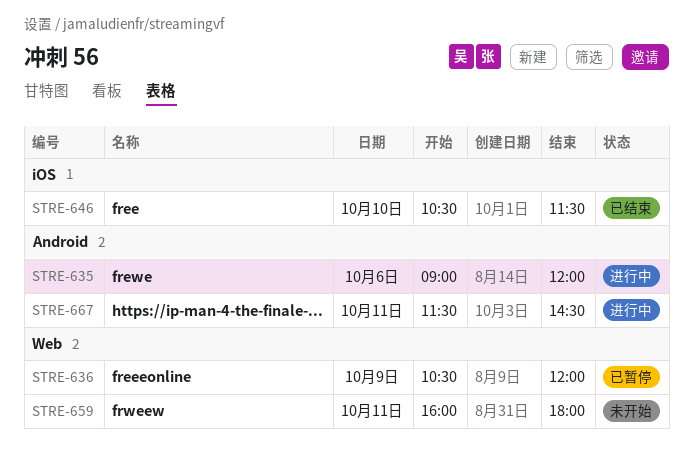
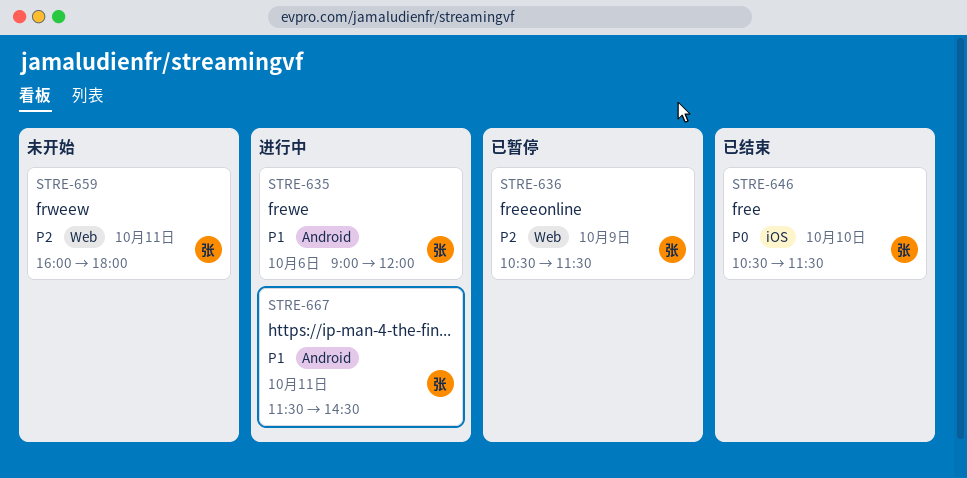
STRE-636, ends: 12:00 -> 11:30

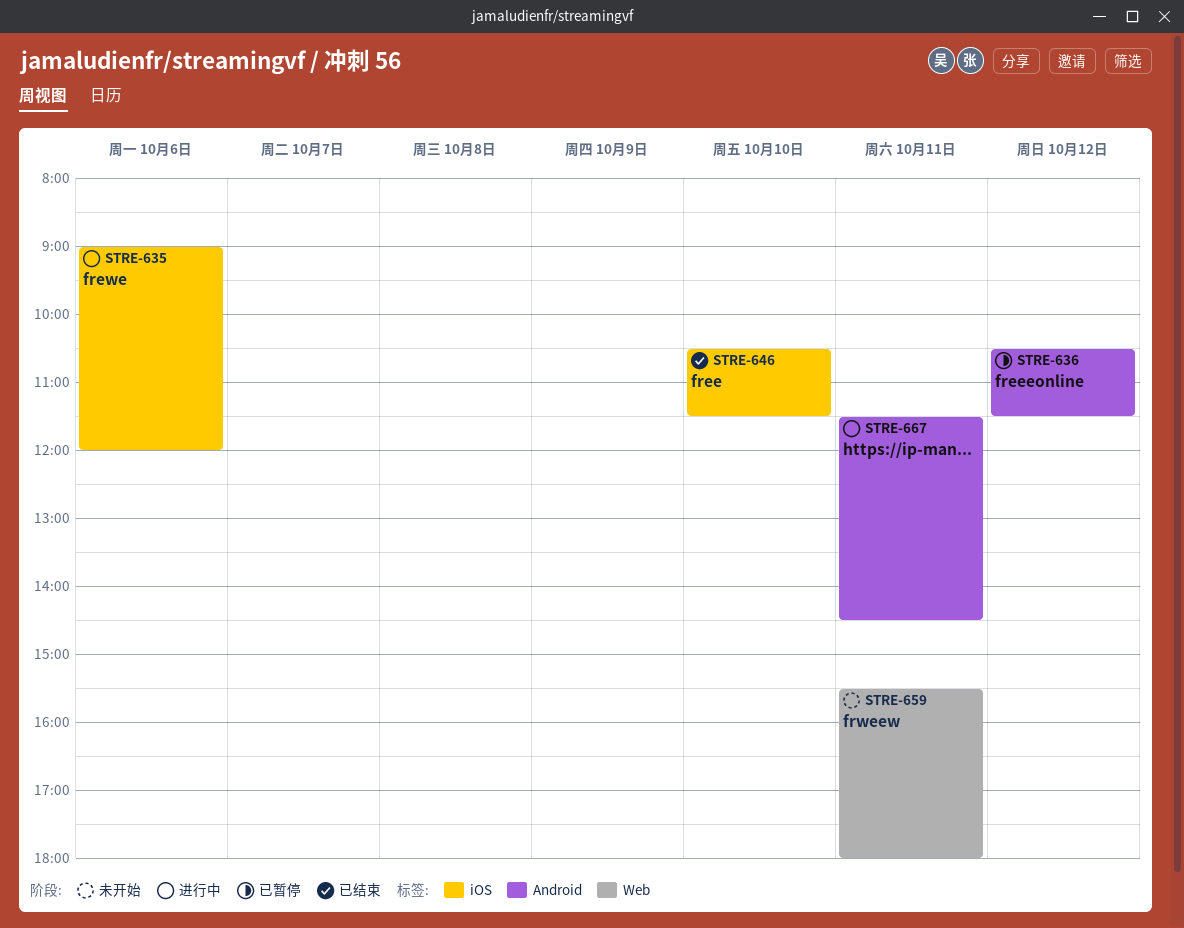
STRE-635, label: Android -> iOS
STRE-636, label: Web -> Android
STRE-636, day: Oct 9 -> Oct 12
STRE-659, begins: 16:00 -> 15:30

